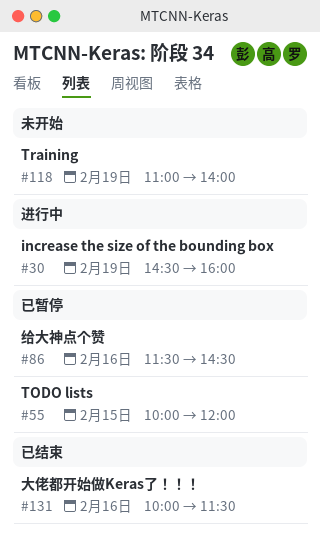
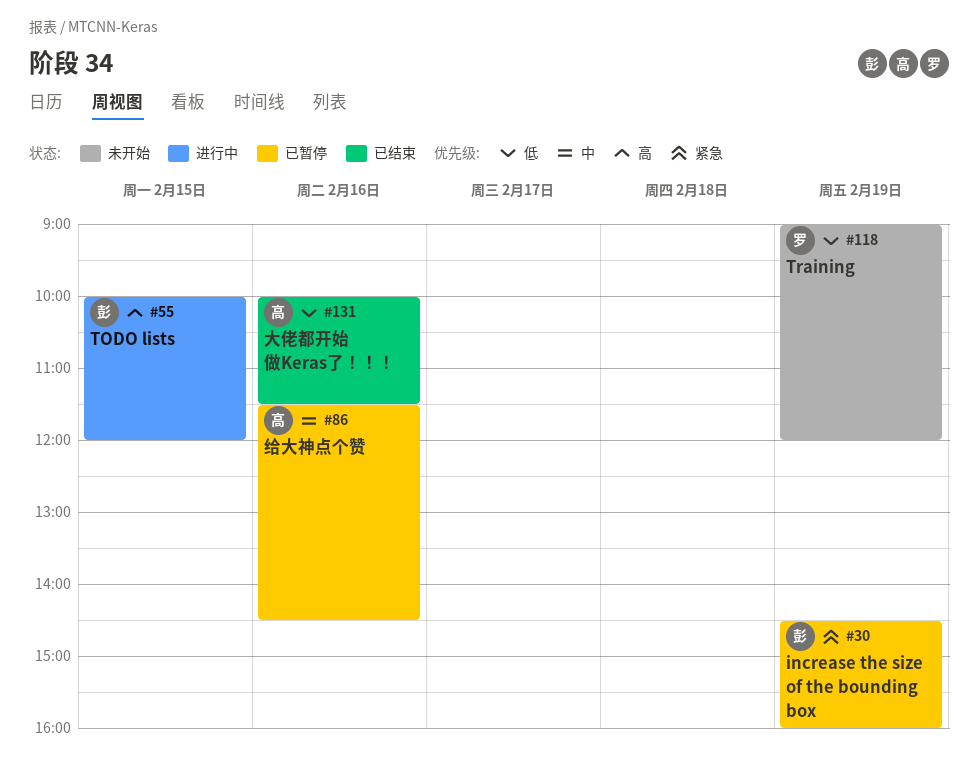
#30, status: 进行中 -> 已暂停
#55, status: 已暂停 -> 进行中
#118, begins: 11:00 -> 09:00
#118, ends: 14:00 -> 12:00

